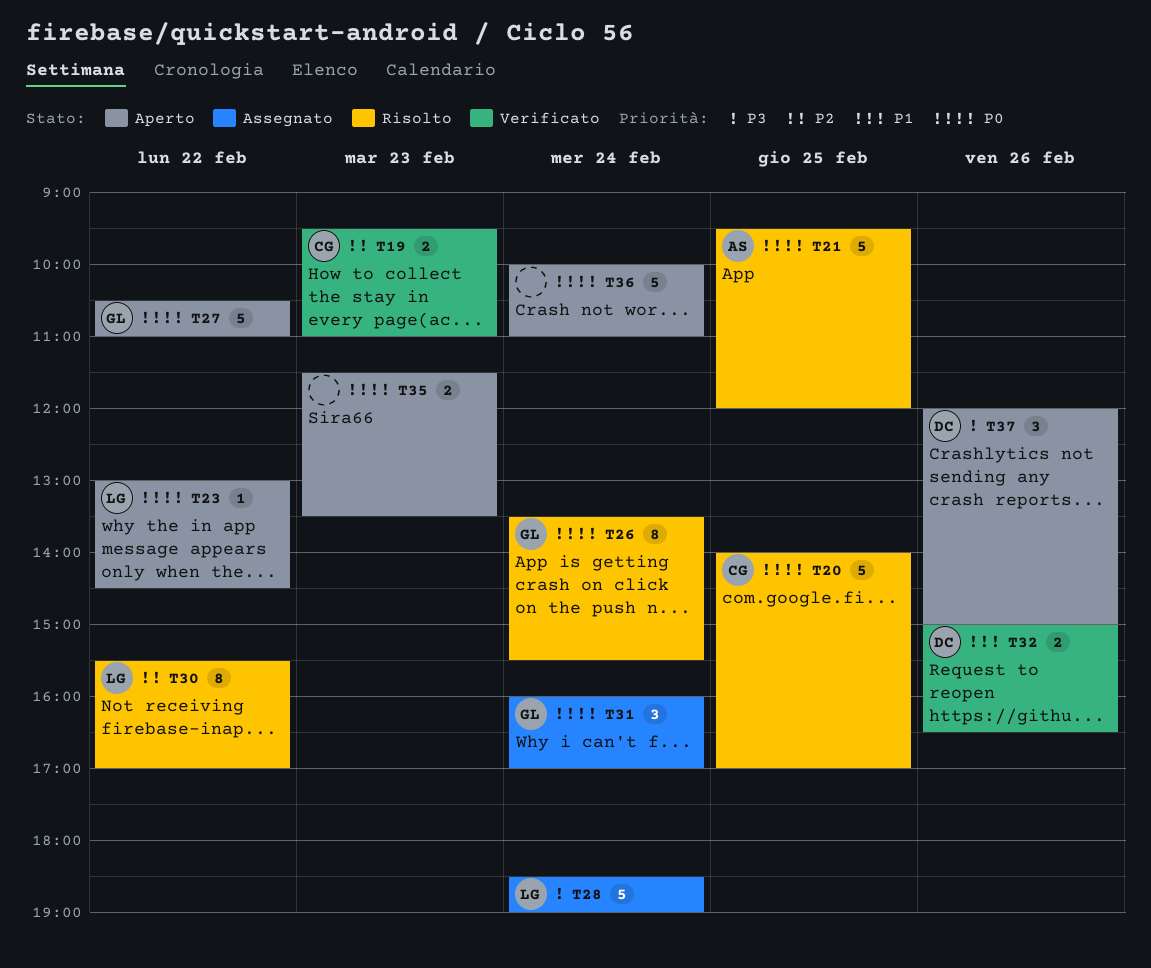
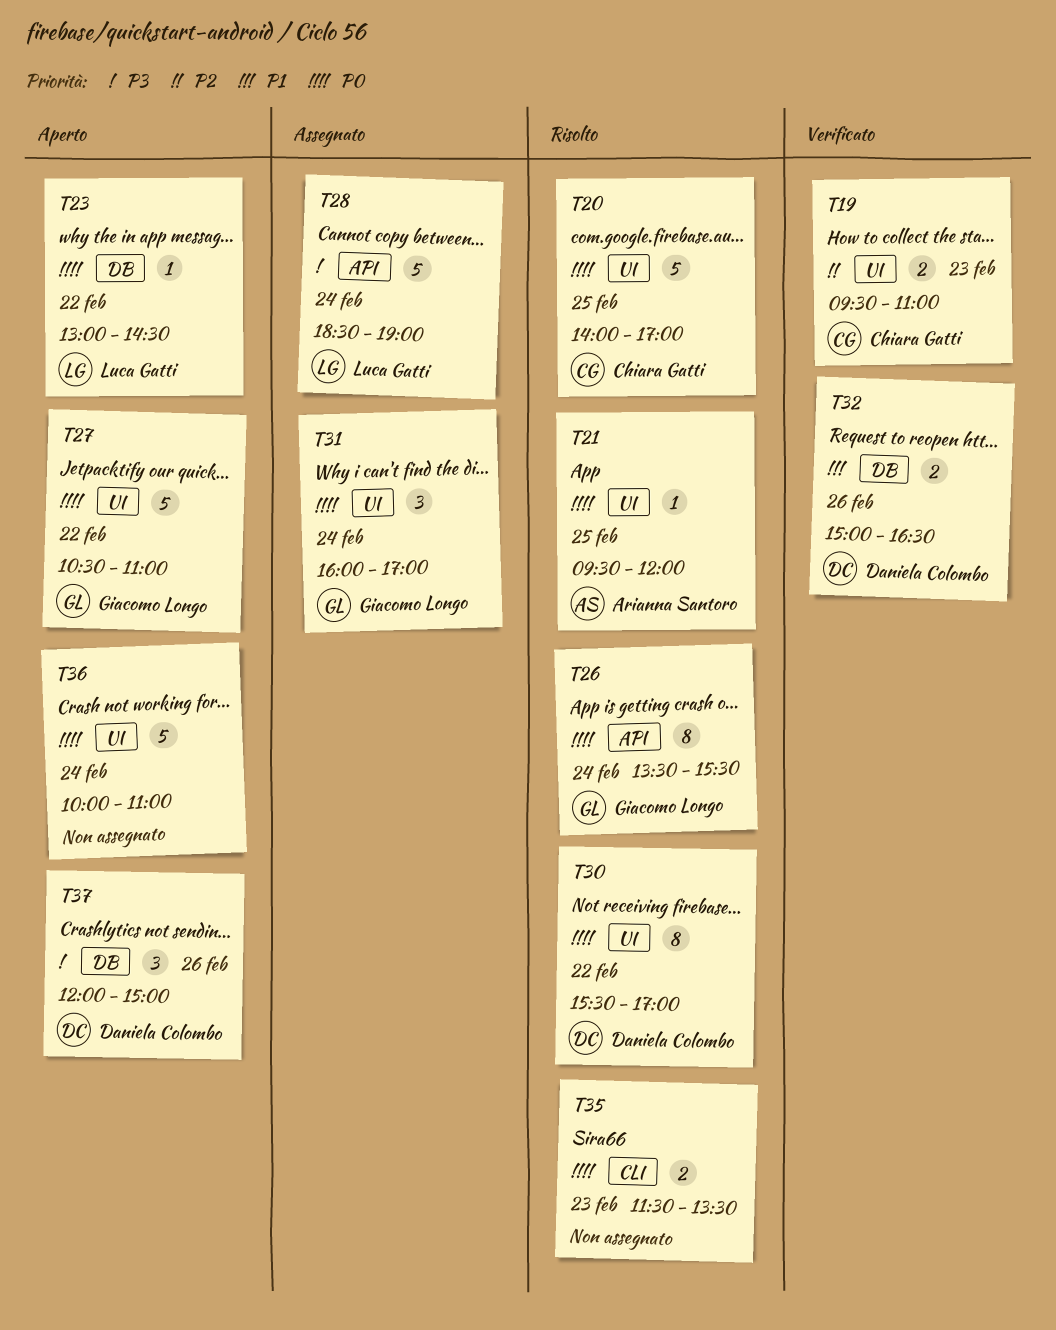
T21, estimate: 5 -> 1
T30, owner: Luca Gatti -> Daniela Colombo
T30, priority: P2 -> P0
T35, status: Aperto -> Risolto

